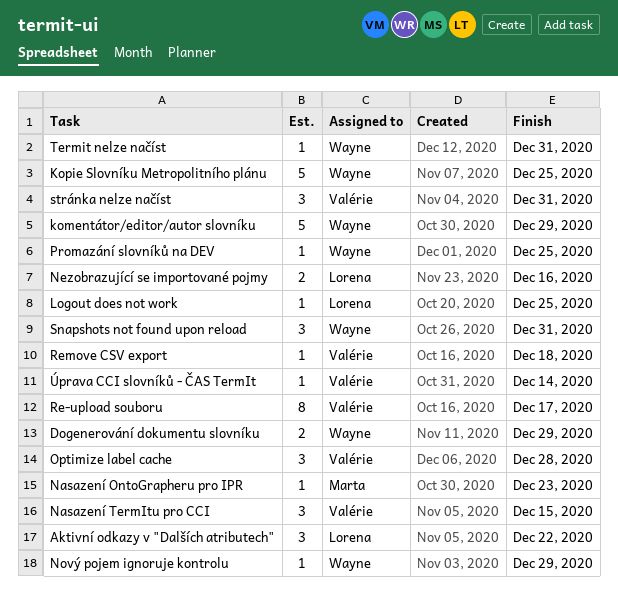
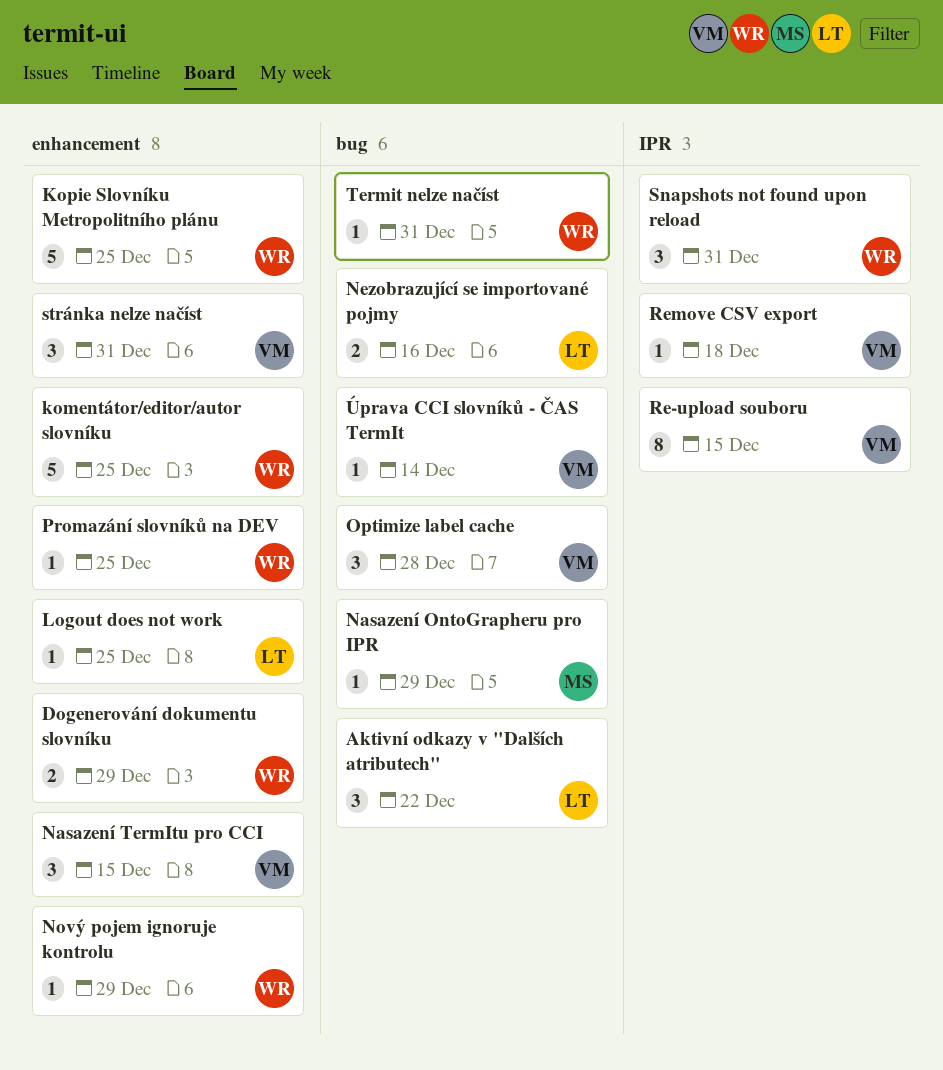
komentátor/editor/autor slovníku, due: Dec 29 -> Dec 25
Nasazení OntoGrapheru pro IPR, due: Dec 23 -> Dec 29
Re-upload souboru, due: Dec 17 -> Dec 15

